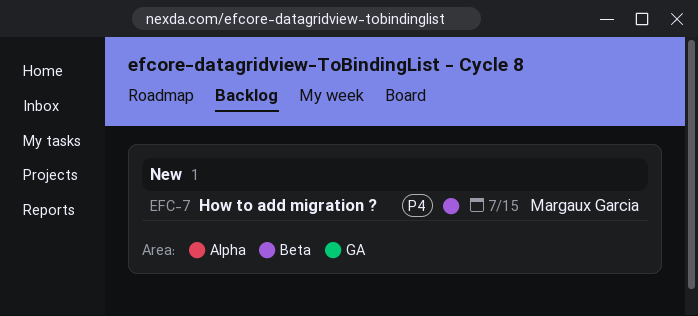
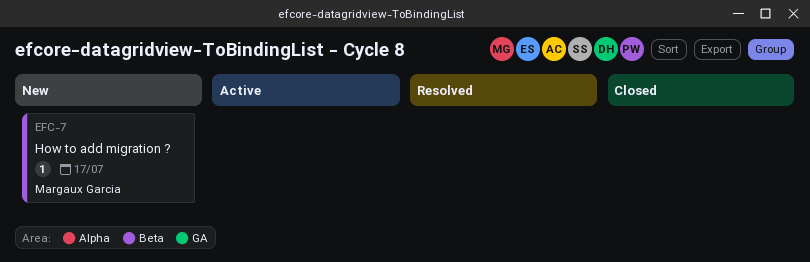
EFC-7, due: Jul 15 -> Jul 17

